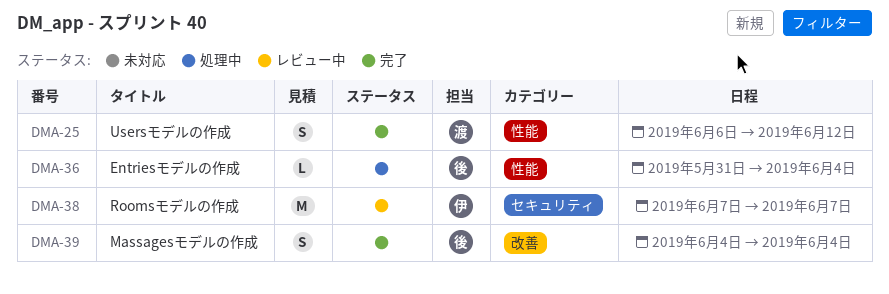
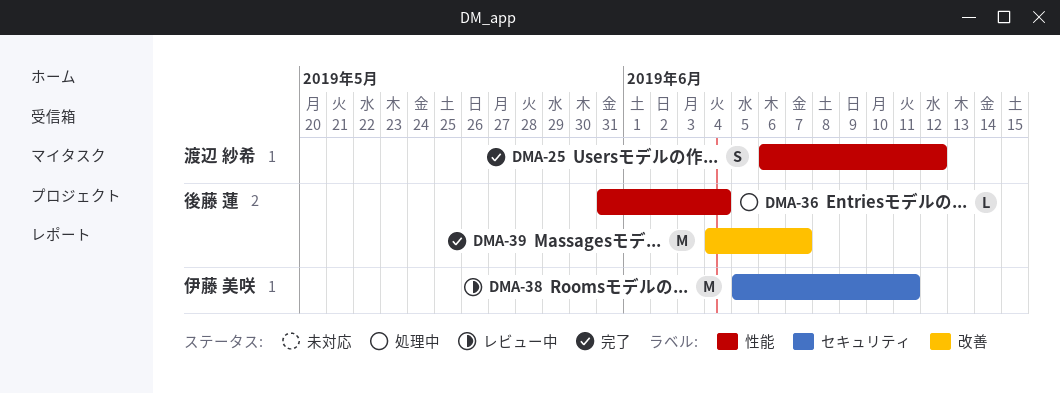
DMA-38, start: Jun 7 -> Jun 5
DMA-38, due: Jun 7 -> Jun 11
DMA-39, estimate: S -> M
DMA-39, due: Jun 4 -> Jun 7

